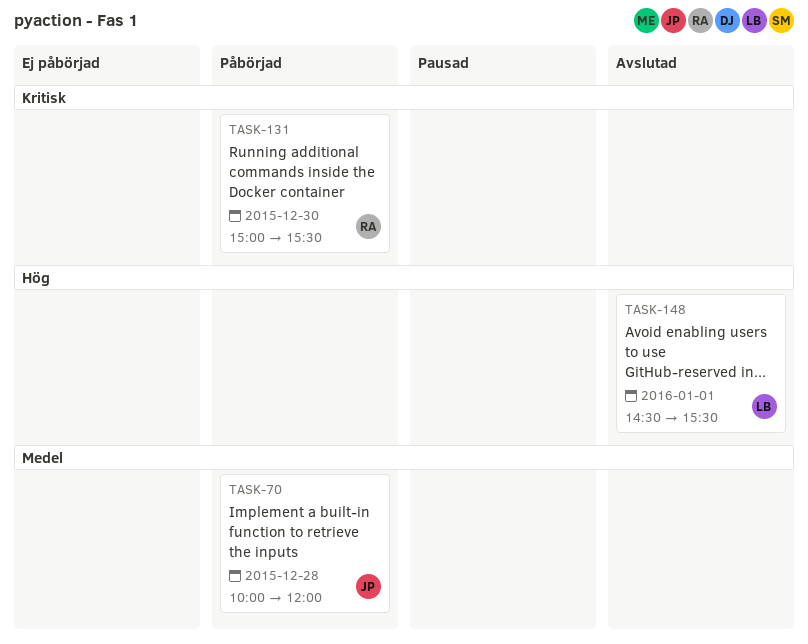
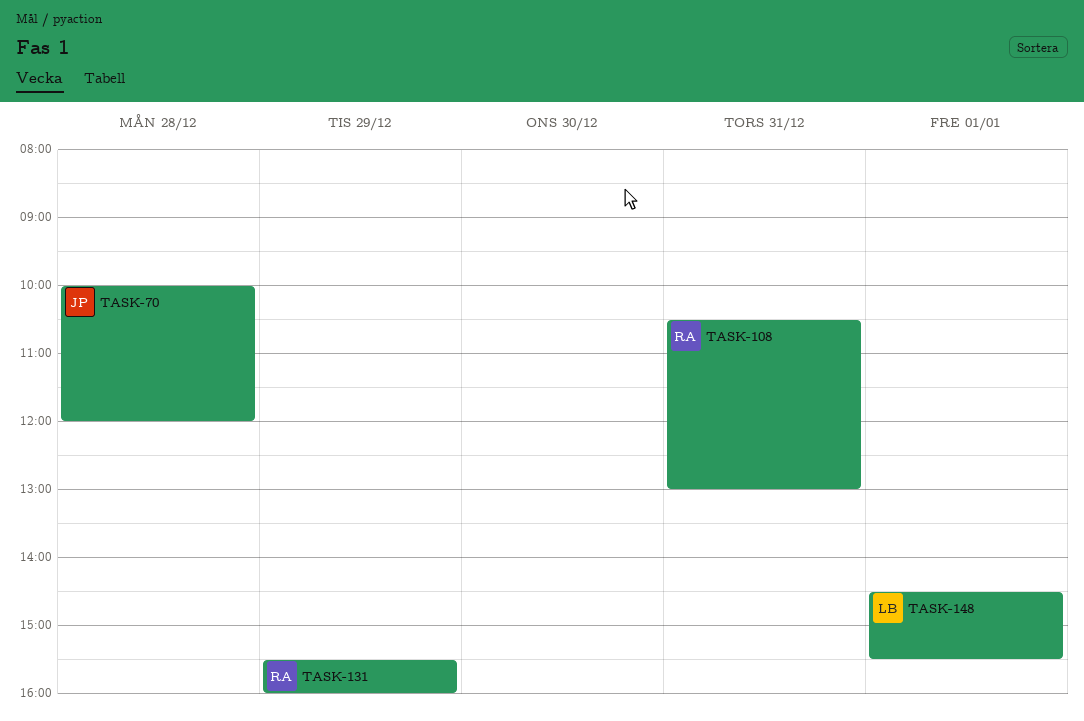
TASK-108: none -> present
TASK-131, day: Dec 30 -> Dec 29
TASK-131, begins: 15:00 -> 15:30
TASK-131, ends: 15:30 -> 16:00

